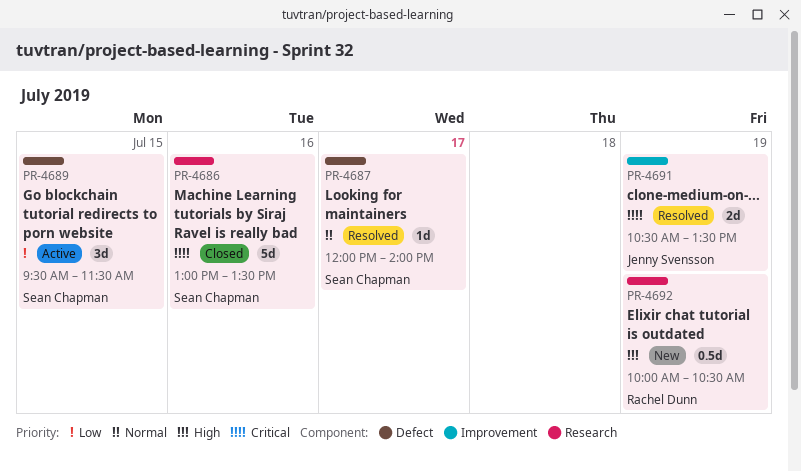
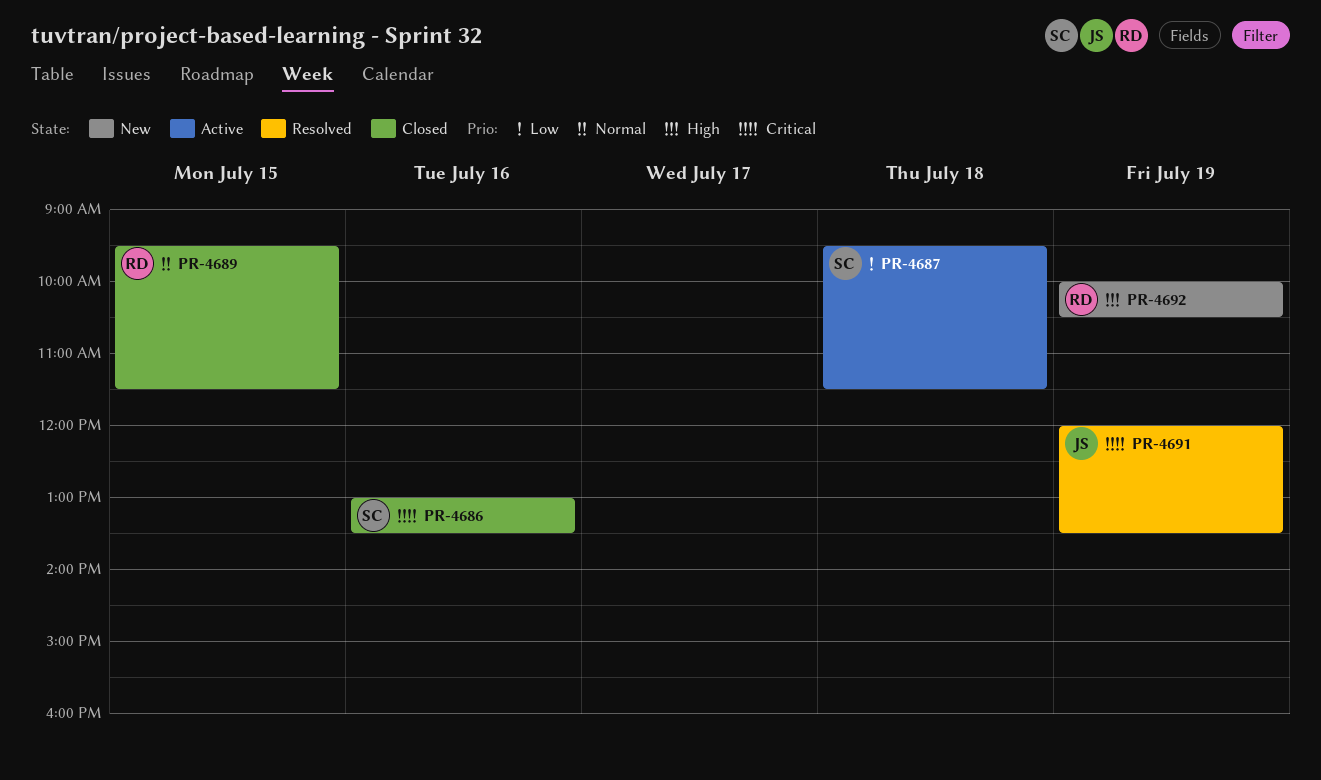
PR-4687, status: Resolved -> Active
PR-4687, priority: Normal -> Low
PR-4687, day: Jul 17 -> Jul 18
PR-4687, begins: 12:00 -> 09:30
PR-4687, ends: 14:00 -> 11:30
PR-4689, status: Active -> Closed
PR-4689, owner: Sean Chapman -> Rachel Dunn
PR-4689, priority: Low -> Normal
PR-4691, begins: 10:30 -> 12:00

